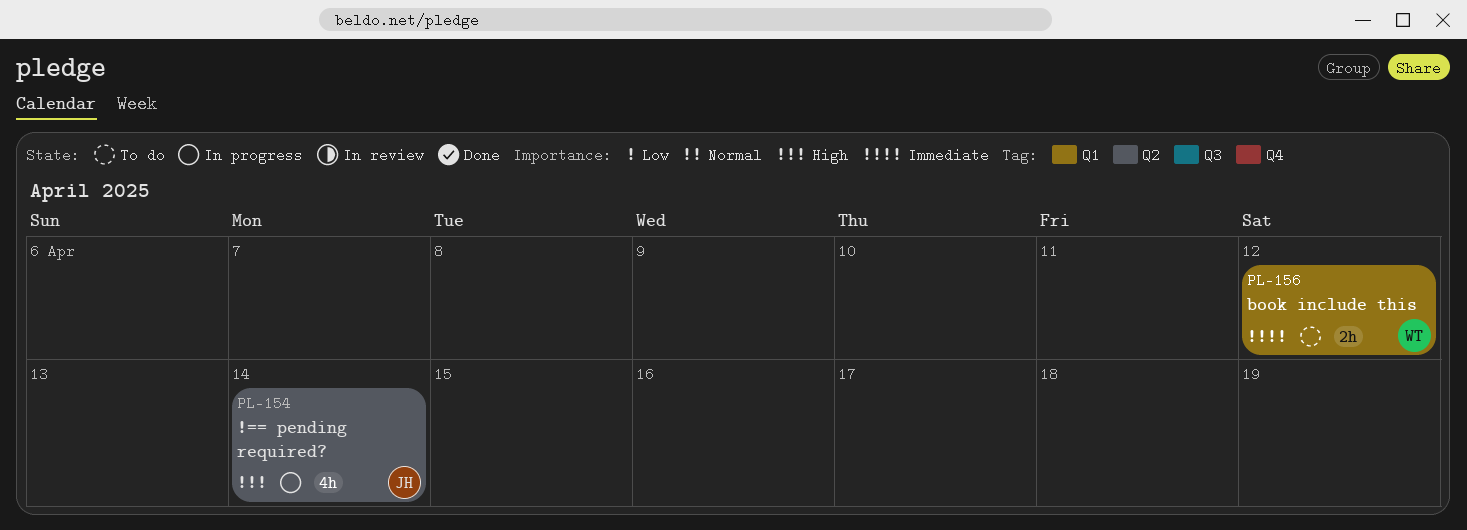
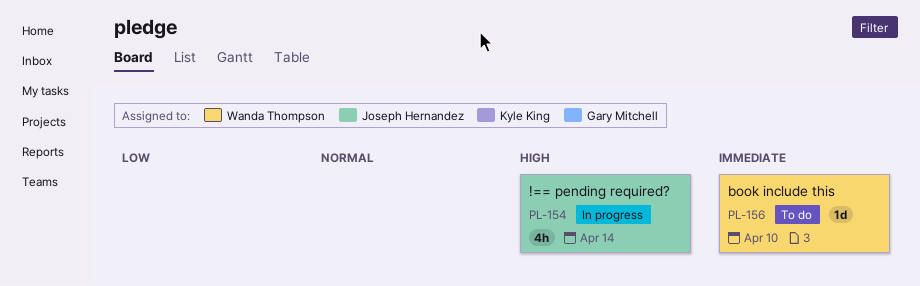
PL-156, estimate: 2h -> 1d
PL-156, due: Apr 12 -> Apr 10

